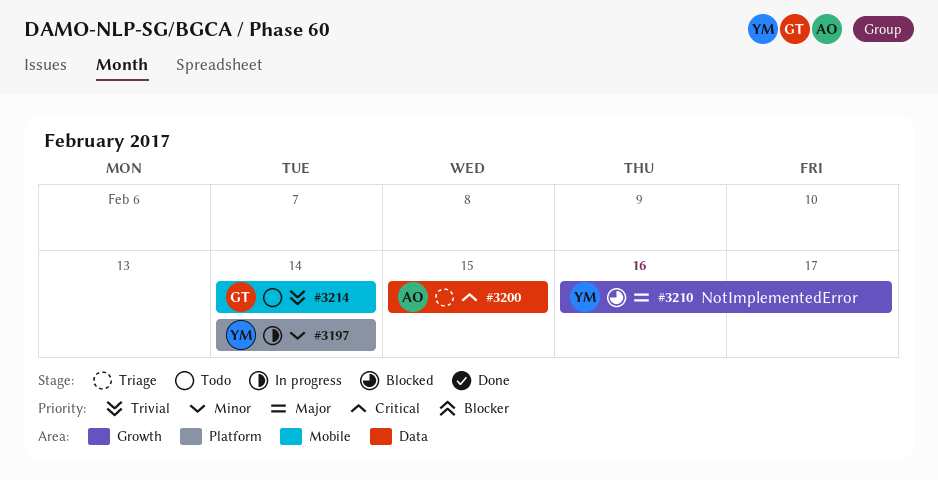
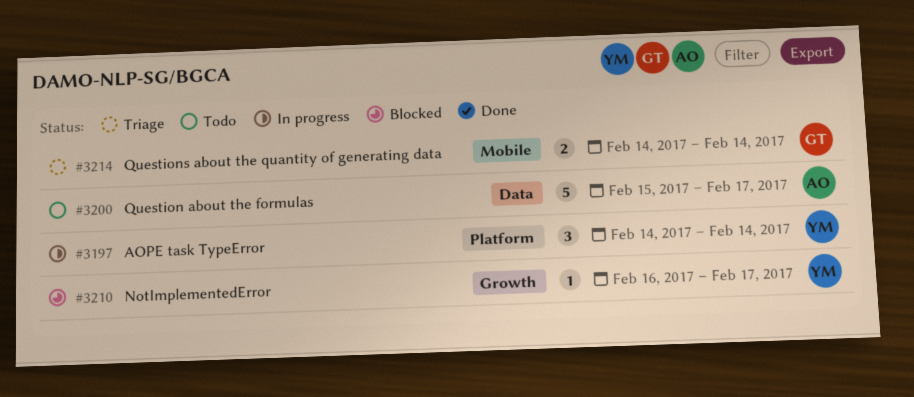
#3200, status: Triage -> Todo
#3200, due: Feb 15 -> Feb 17
#3214, status: Todo -> Triage

